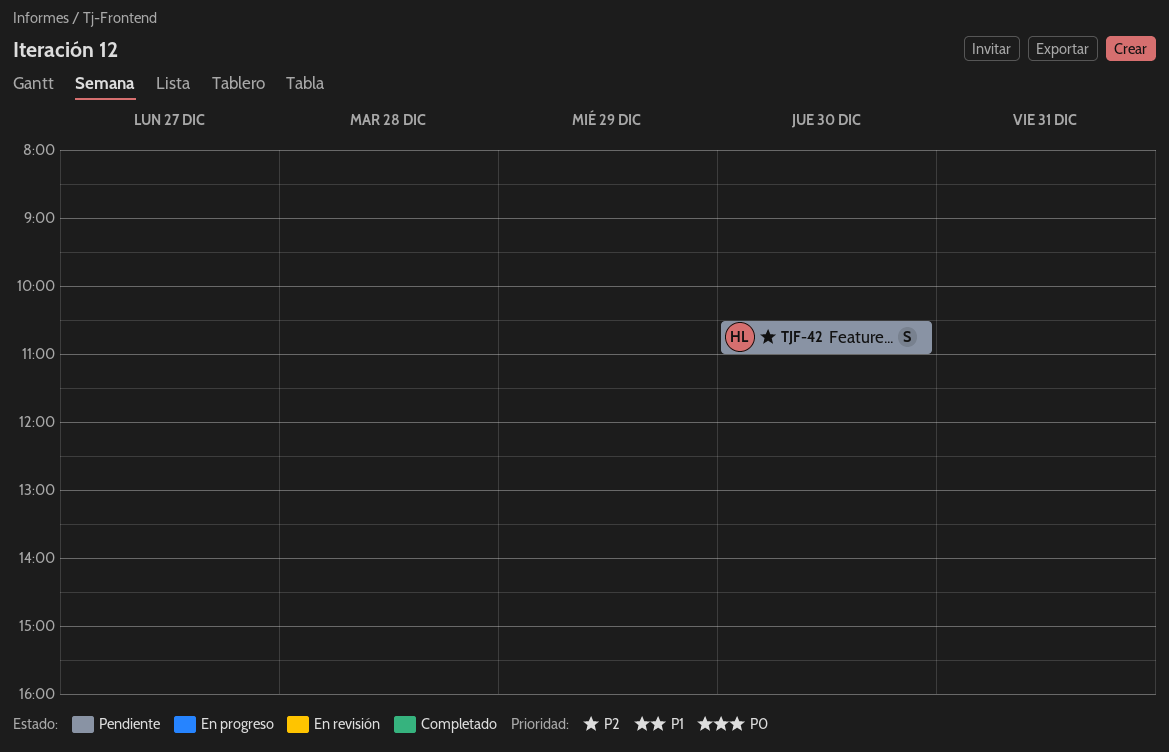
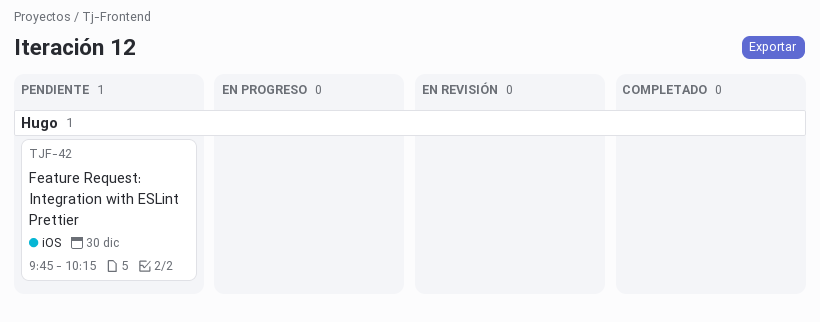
TJF-42, begins: 10:30 -> 09:45
TJF-42, ends: 11:00 -> 10:15

